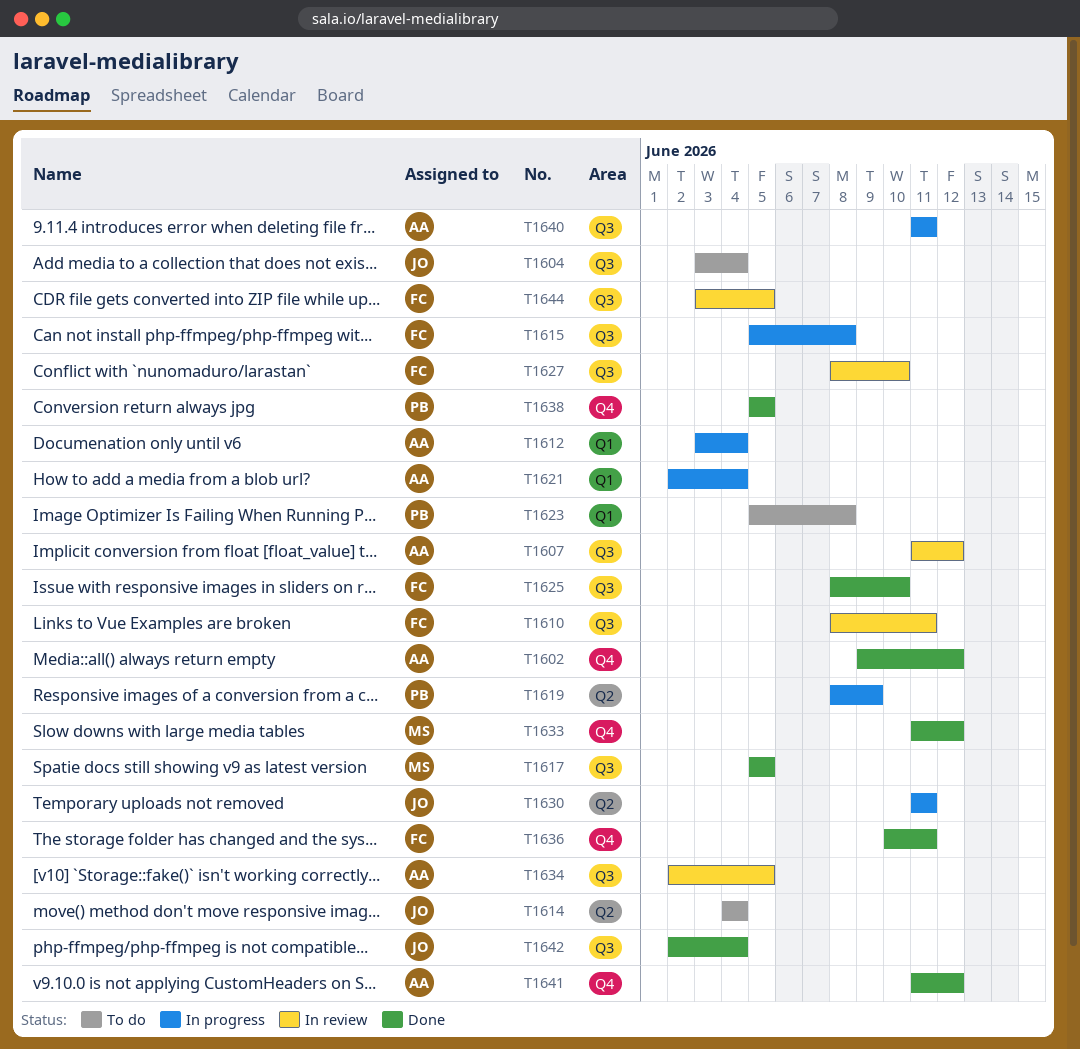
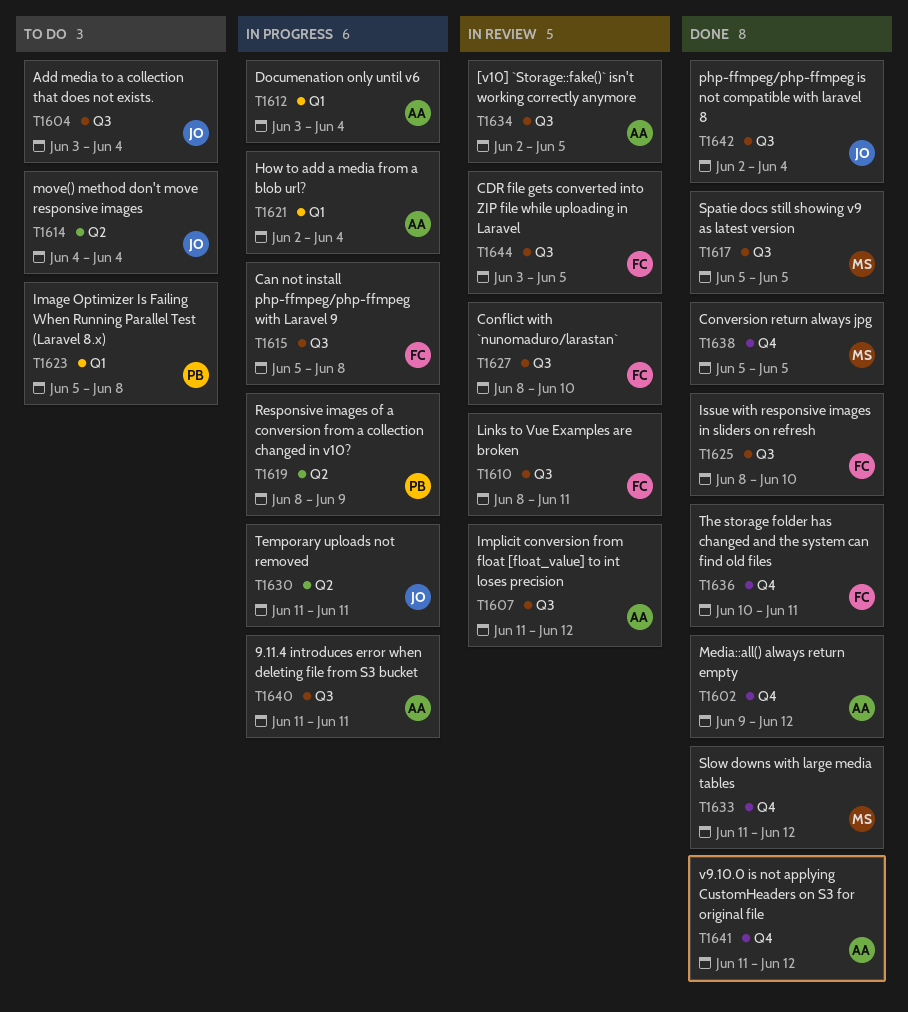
T1638, owner: PB -> MS

